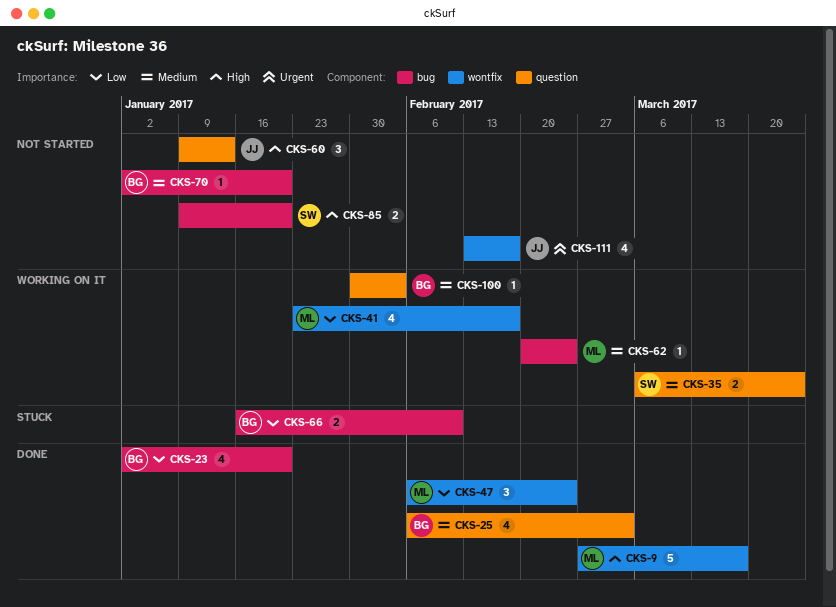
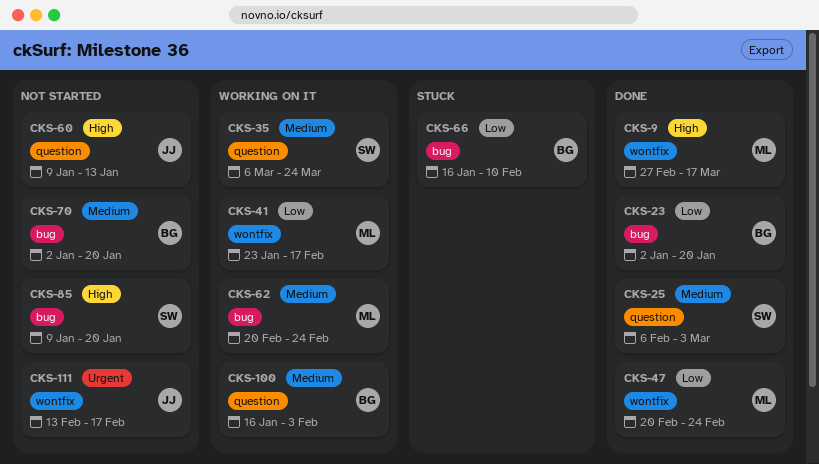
CKS-25, owner: BG -> SW
CKS-47, start: Feb 6 -> Feb 20
CKS-100, start: Jan 30 -> Jan 16

